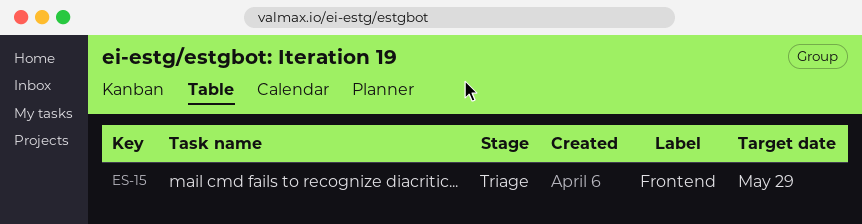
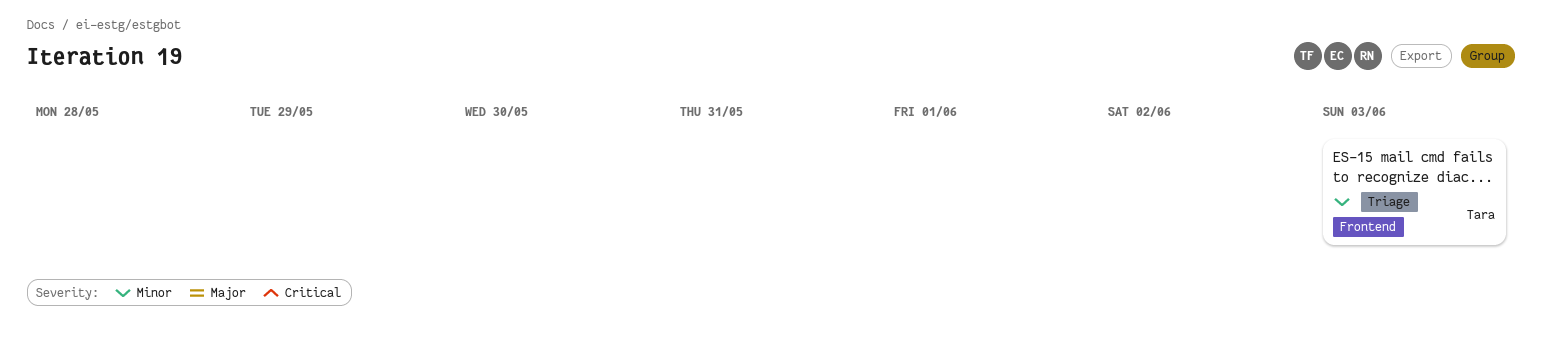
ES-15, due: May 29 -> Jun 3

